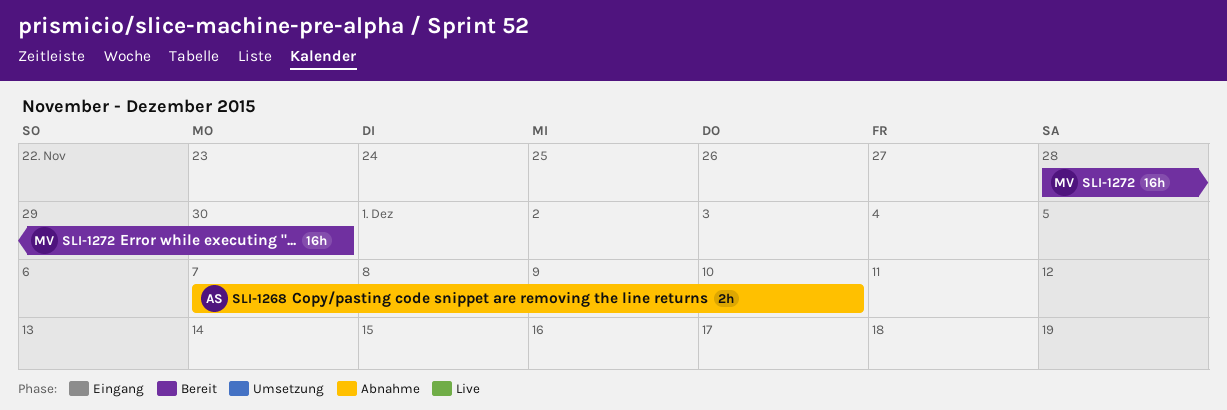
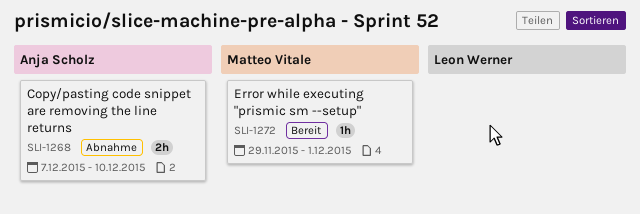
SLI-1272, estimate: 16h -> 1h
SLI-1272, start: Nov 28 -> Nov 29
SLI-1272, due: Nov 30 -> Dec 1

